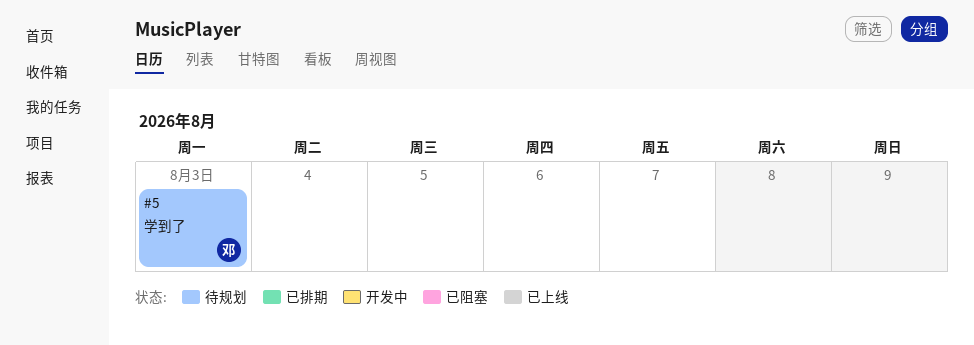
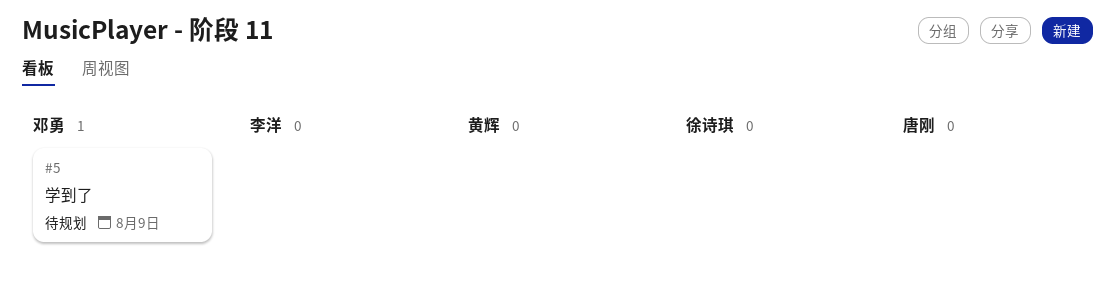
#5, due: Aug 3 -> Aug 9

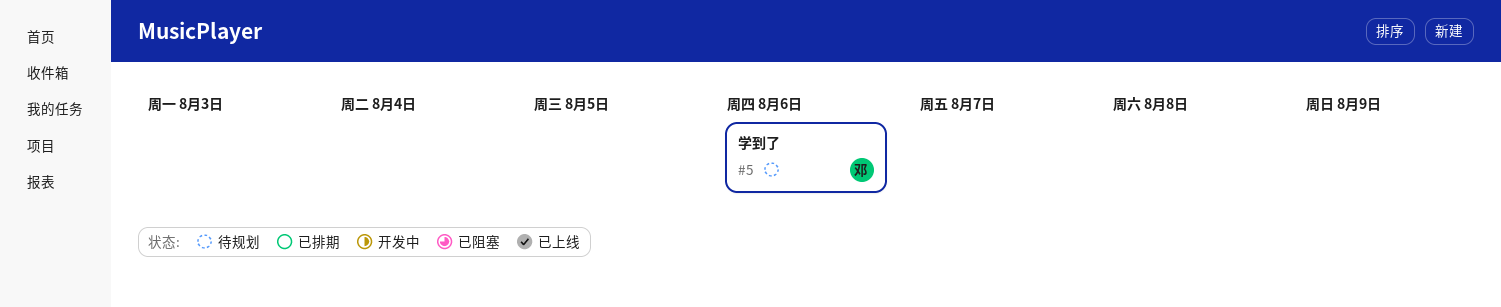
#5, due: Aug 9 -> Aug 6

